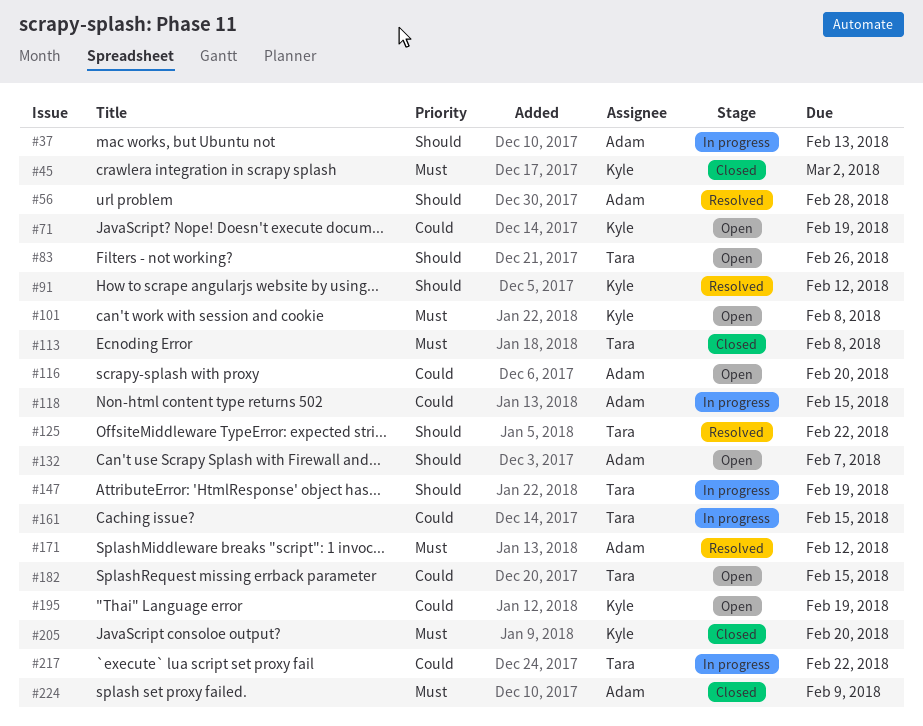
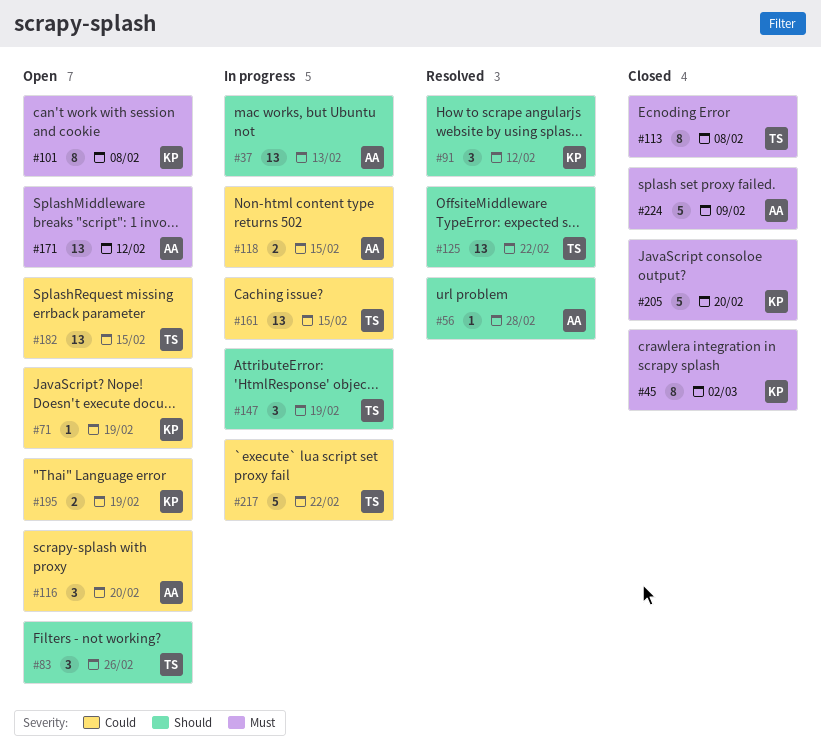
#132: present -> none
#171, status: Resolved -> Open

